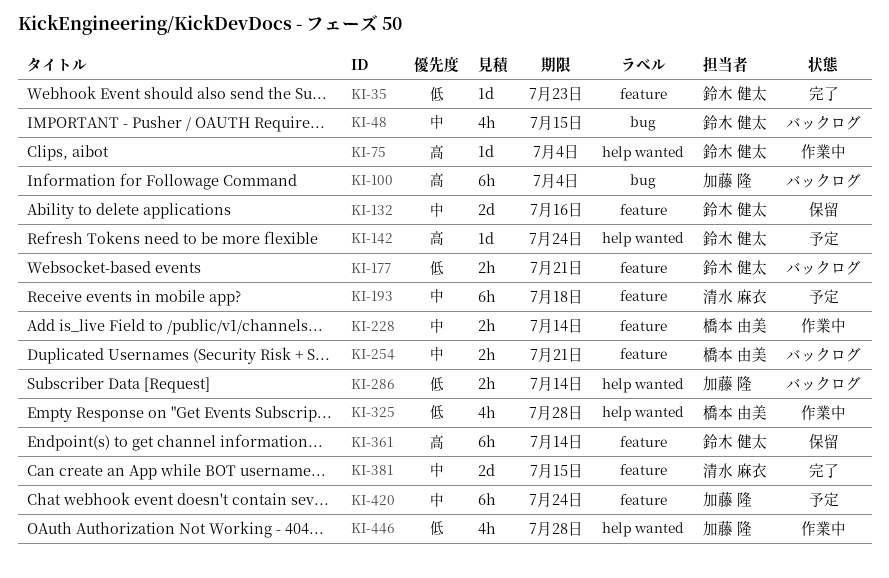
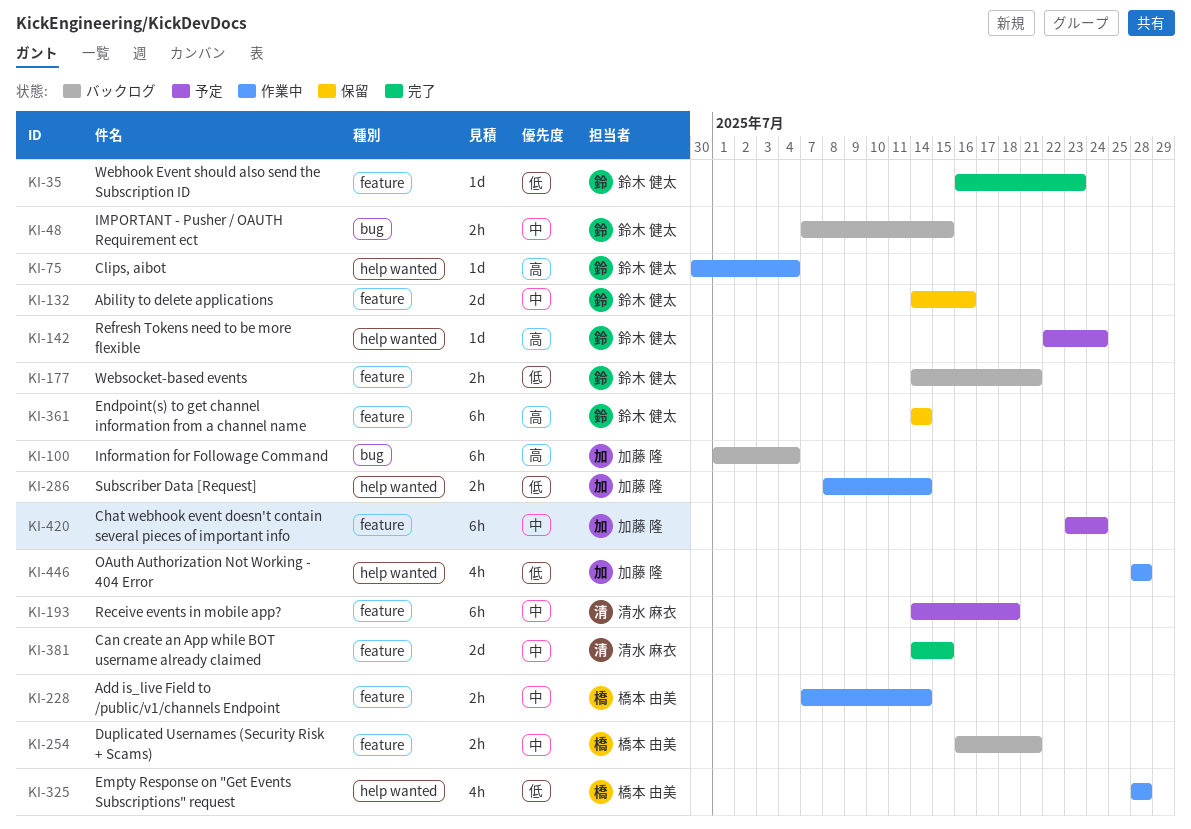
KI-48, estimate: 4h -> 2h
KI-286, status: バックログ -> 作業中

